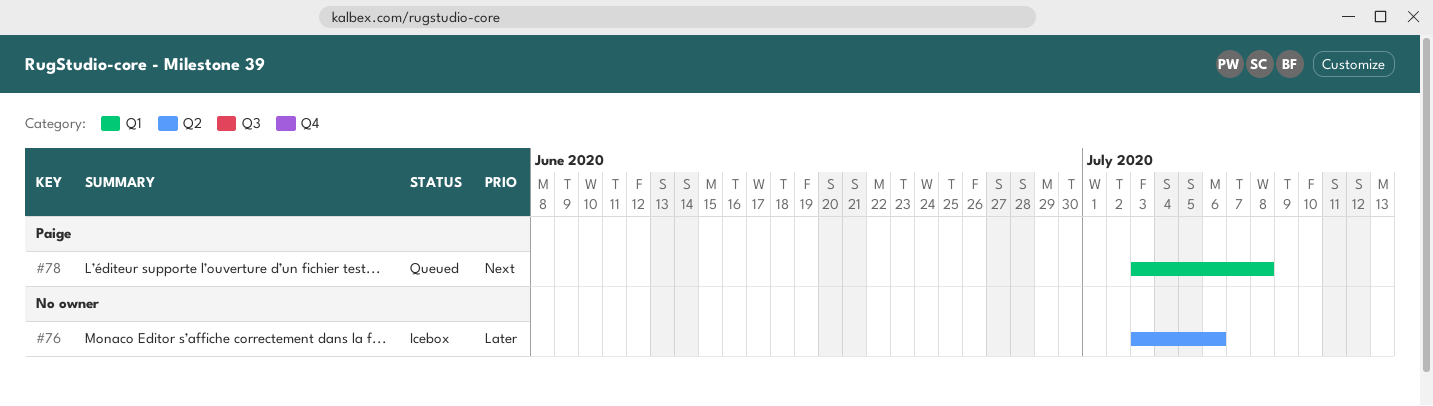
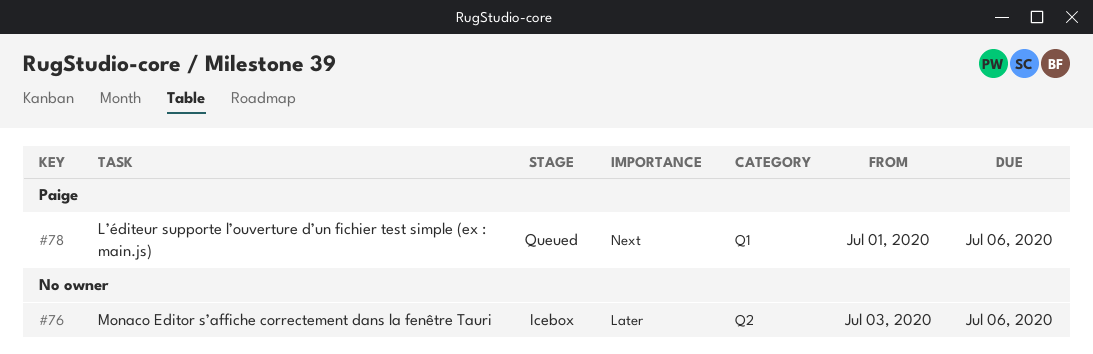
#78, start: Jul 3 -> Jul 1
#78, due: Jul 8 -> Jul 6

